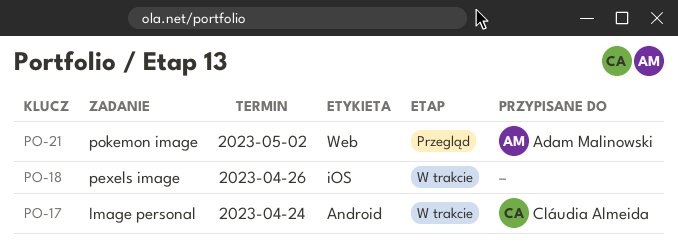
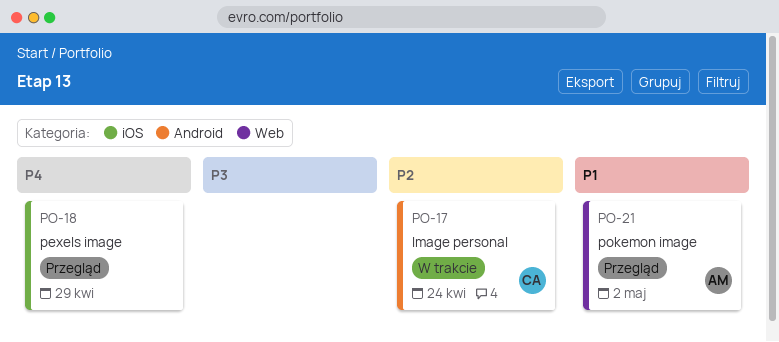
PO-18, status: W trakcie -> Przegląd
PO-18, due: Apr 26 -> Apr 29

